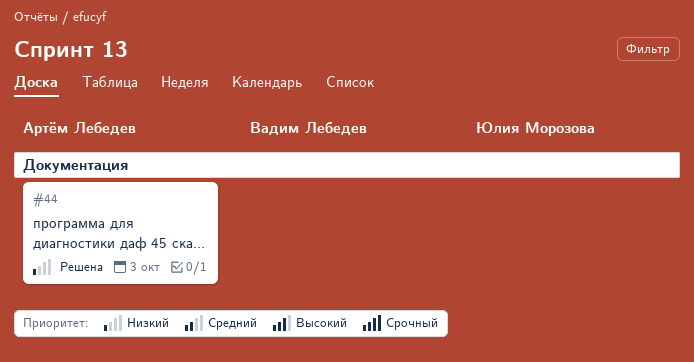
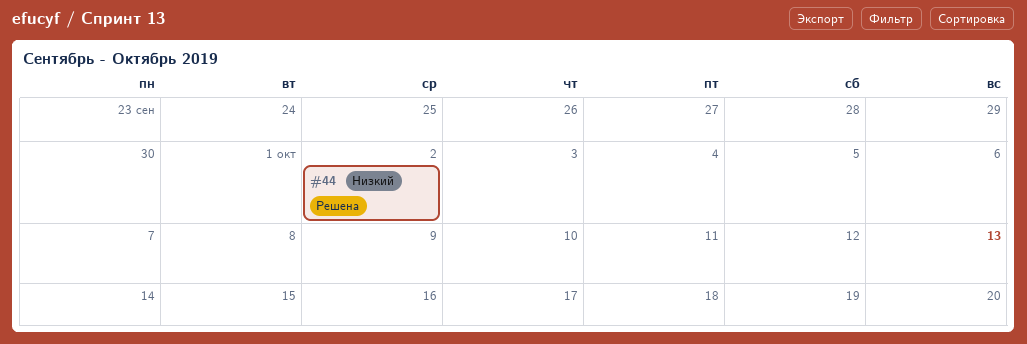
#44, due: Oct 3 -> Oct 2

